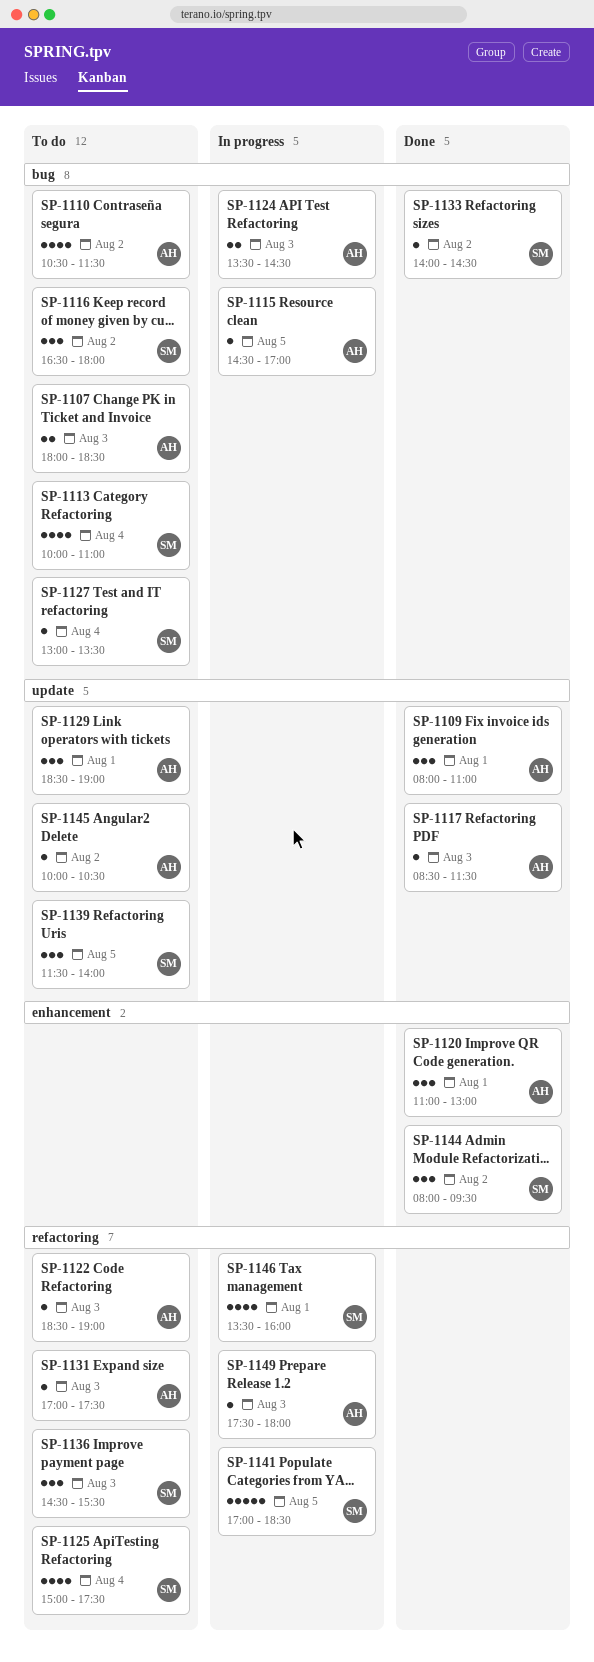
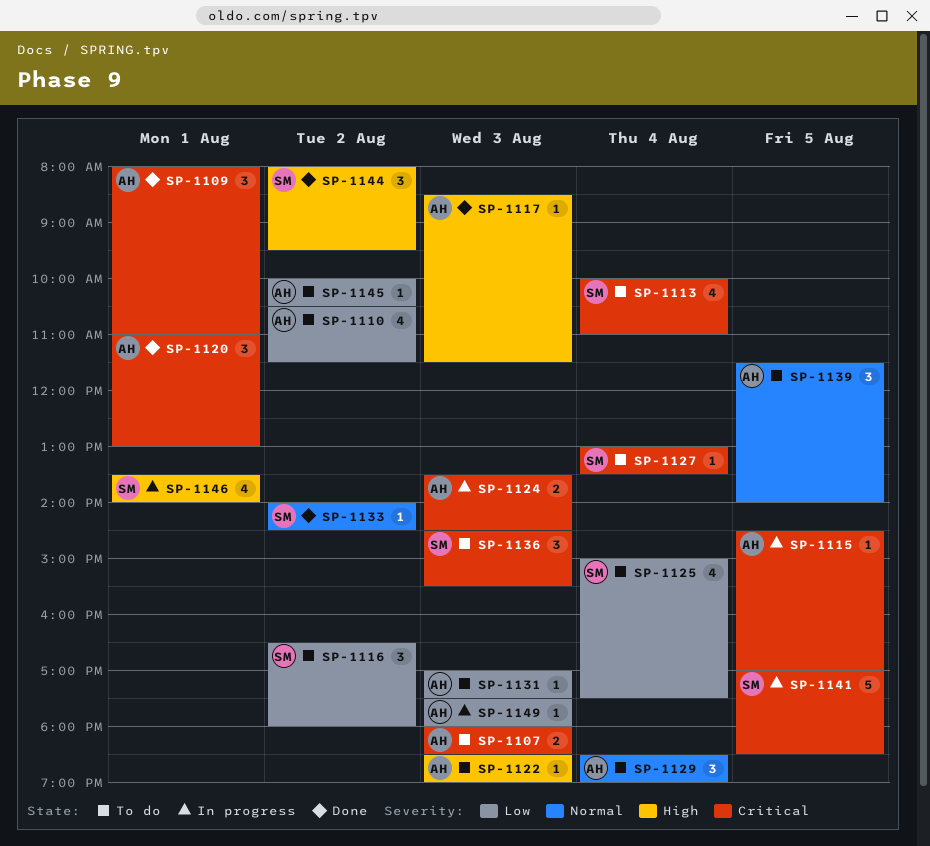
SP-1129, day: Aug 1 -> Aug 4
SP-1139, owner: SM -> AH
SP-1146, ends: 16:00 -> 14:00

